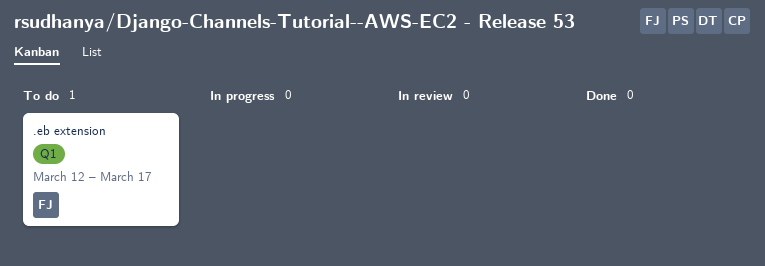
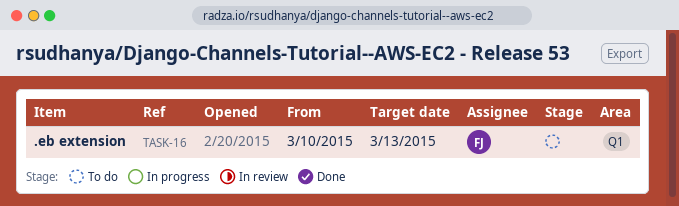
.eb extension, start: Mar 12 -> Mar 10
.eb extension, due: Mar 17 -> Mar 13

